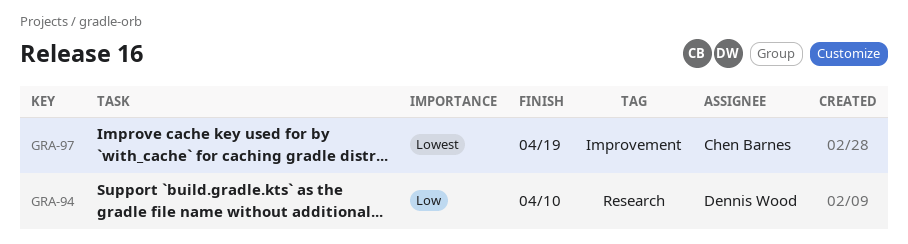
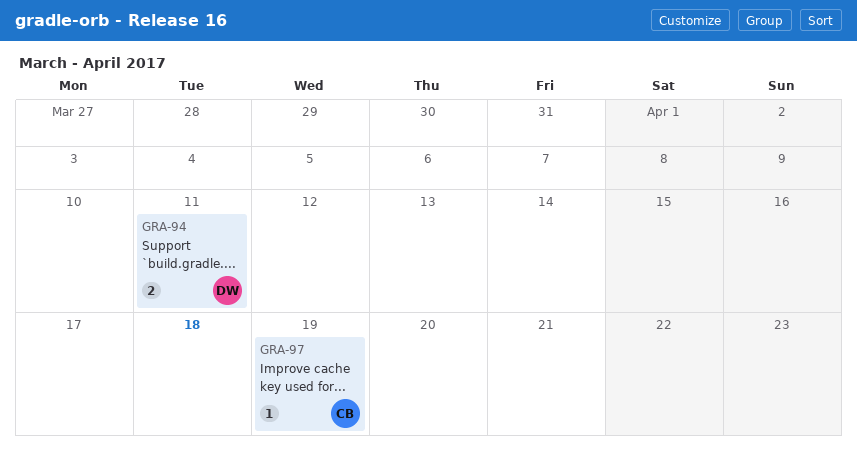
GRA-94, due: Apr 10 -> Apr 11

